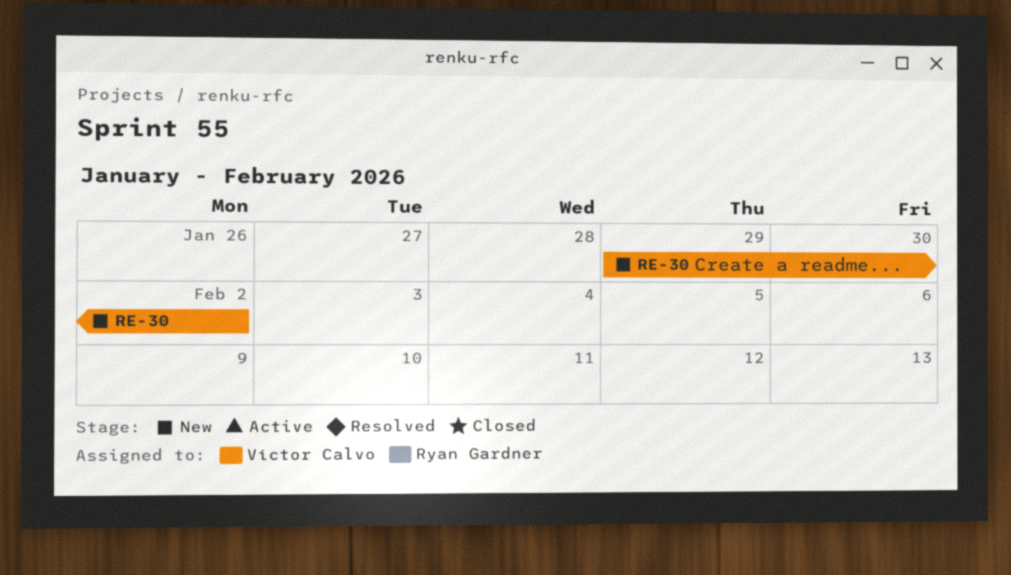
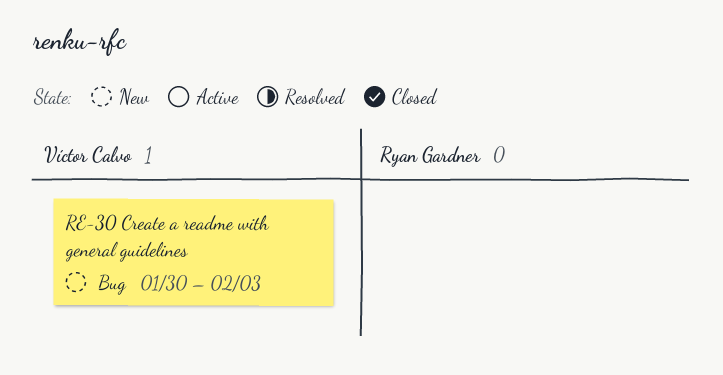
RE-30, start: Jan 29 -> Jan 30
RE-30, due: Feb 2 -> Feb 3

